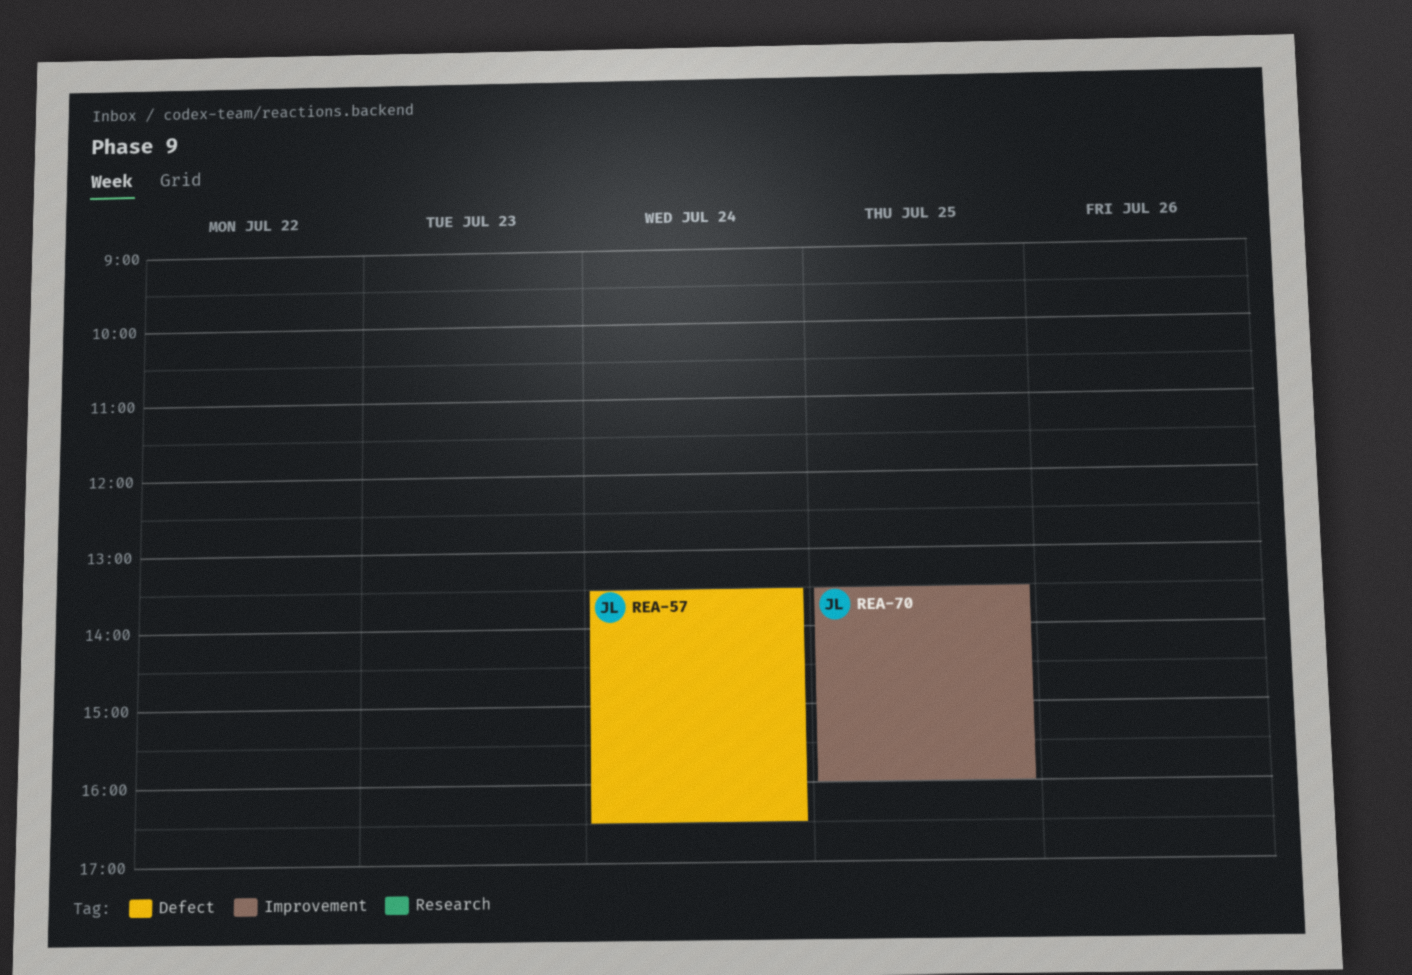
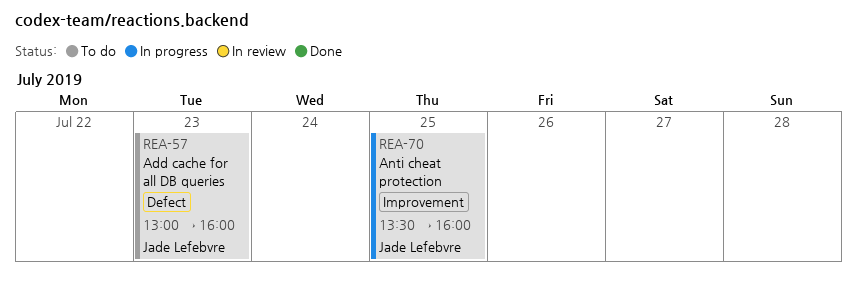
REA-57, day: Jul 24 -> Jul 23
REA-57, begins: 13:30 -> 13:00
REA-57, ends: 16:30 -> 16:00

